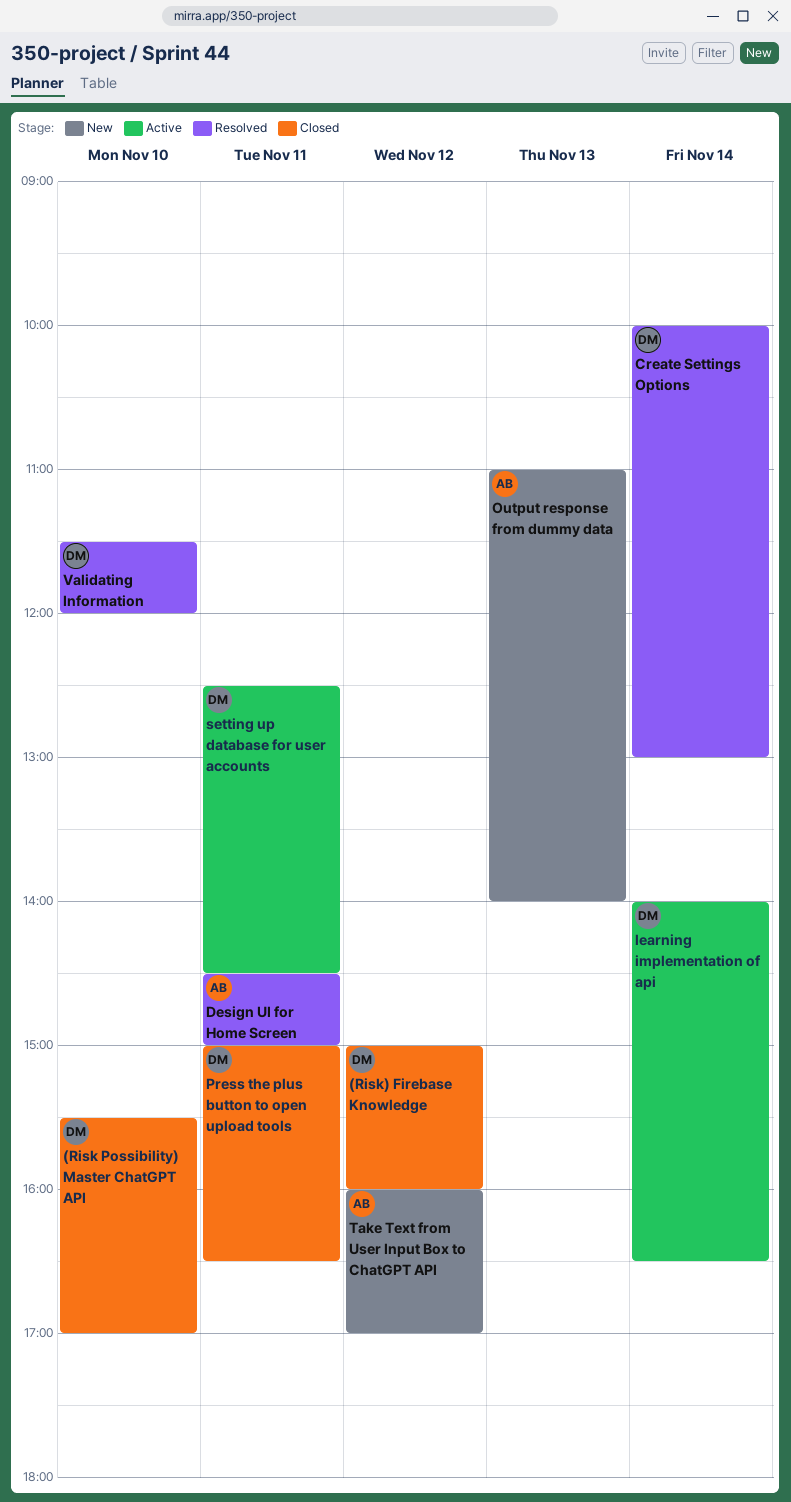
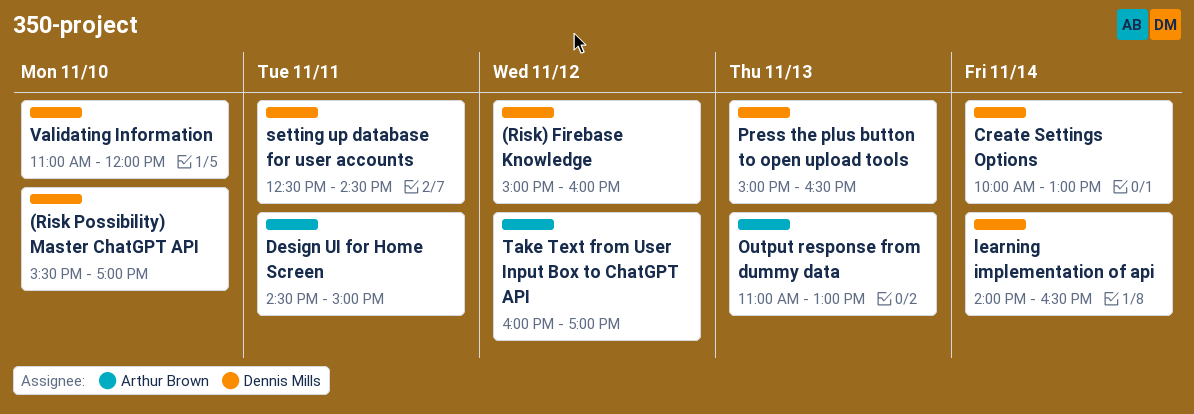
Output response from dummy data, ends: 14:00 -> 13:00
Press the plus button to open upload tools, day: Nov 11 -> Nov 13
Validating Information, begins: 11:30 -> 11:00

